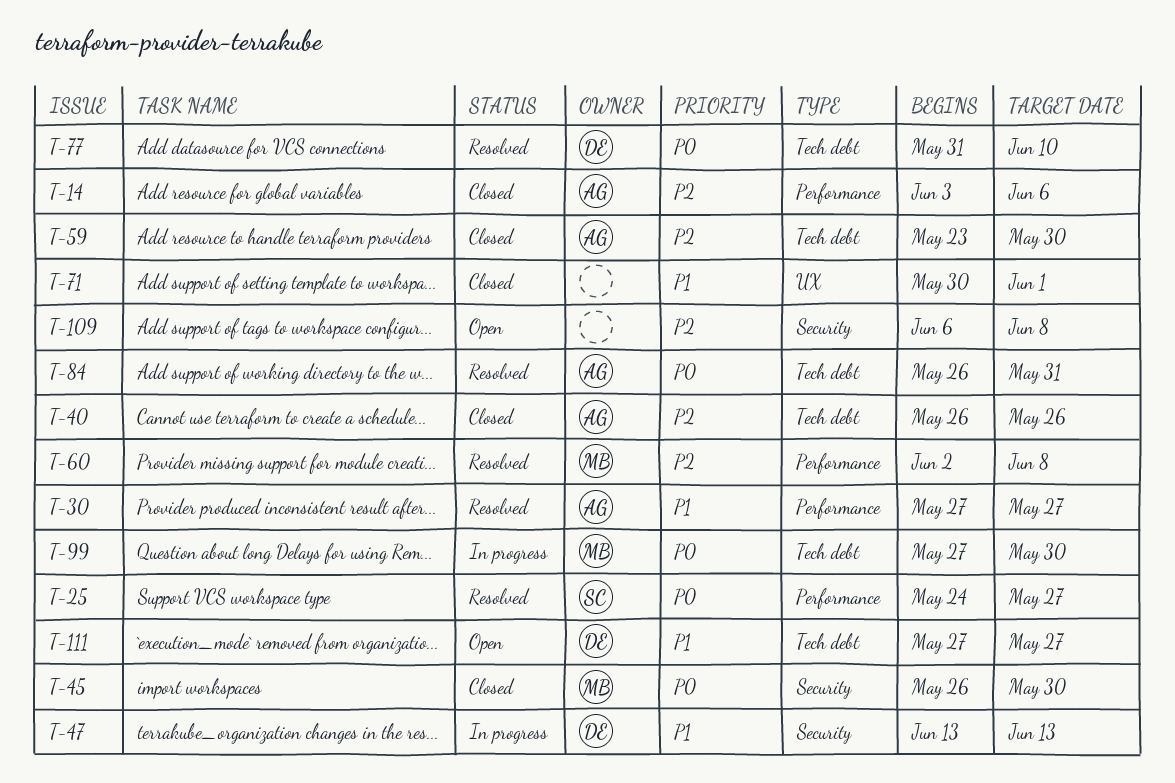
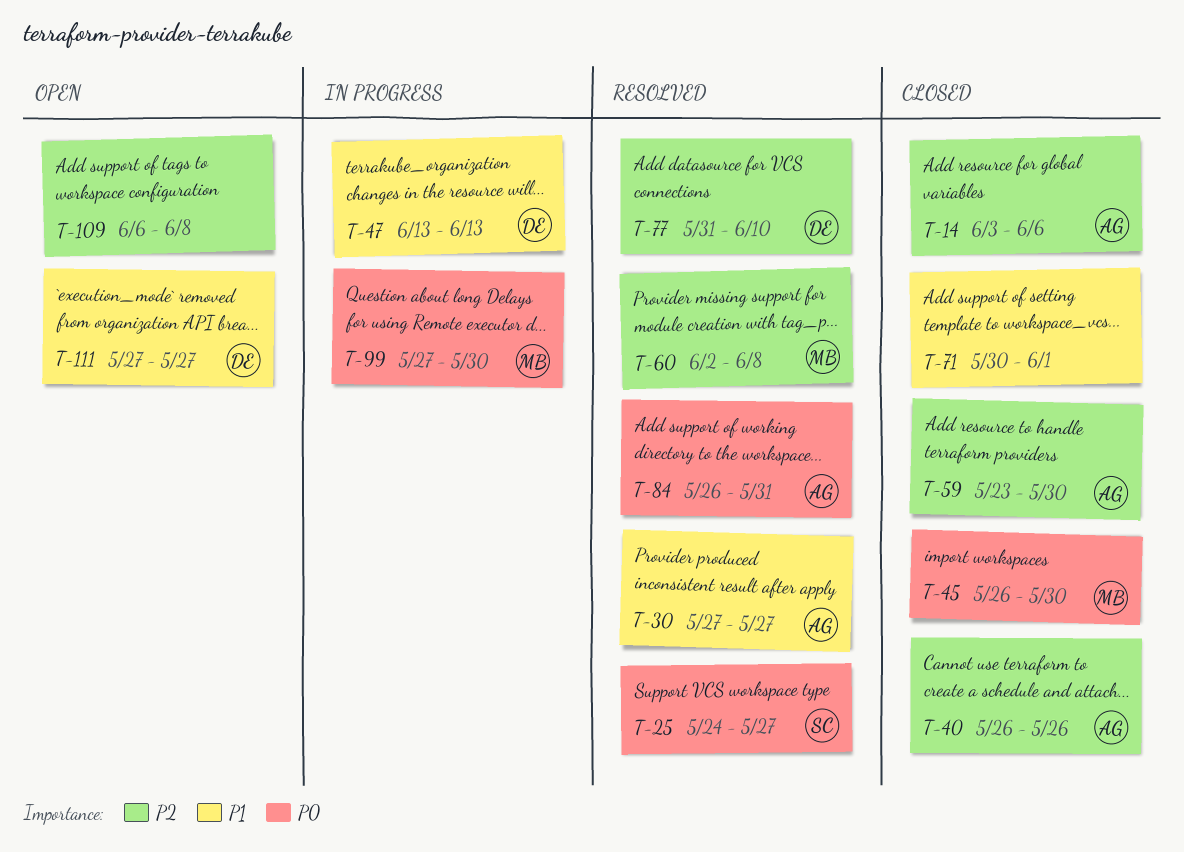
T-77, priority: P0 -> P2

